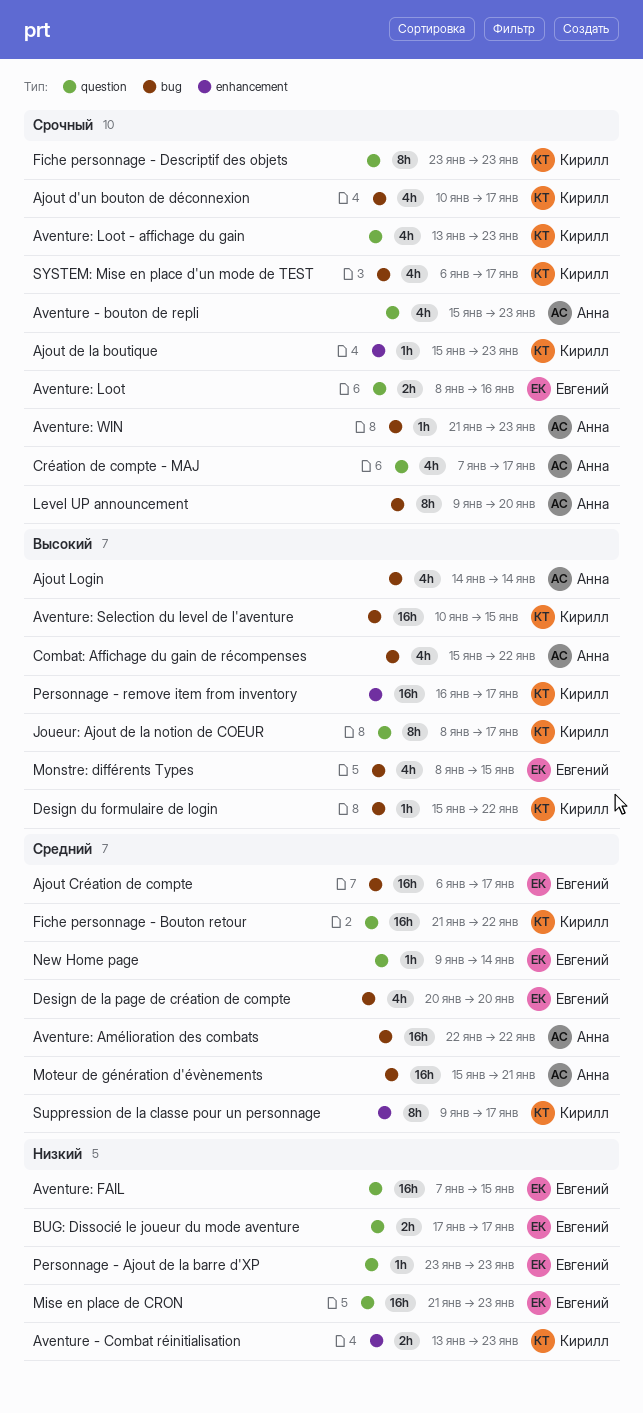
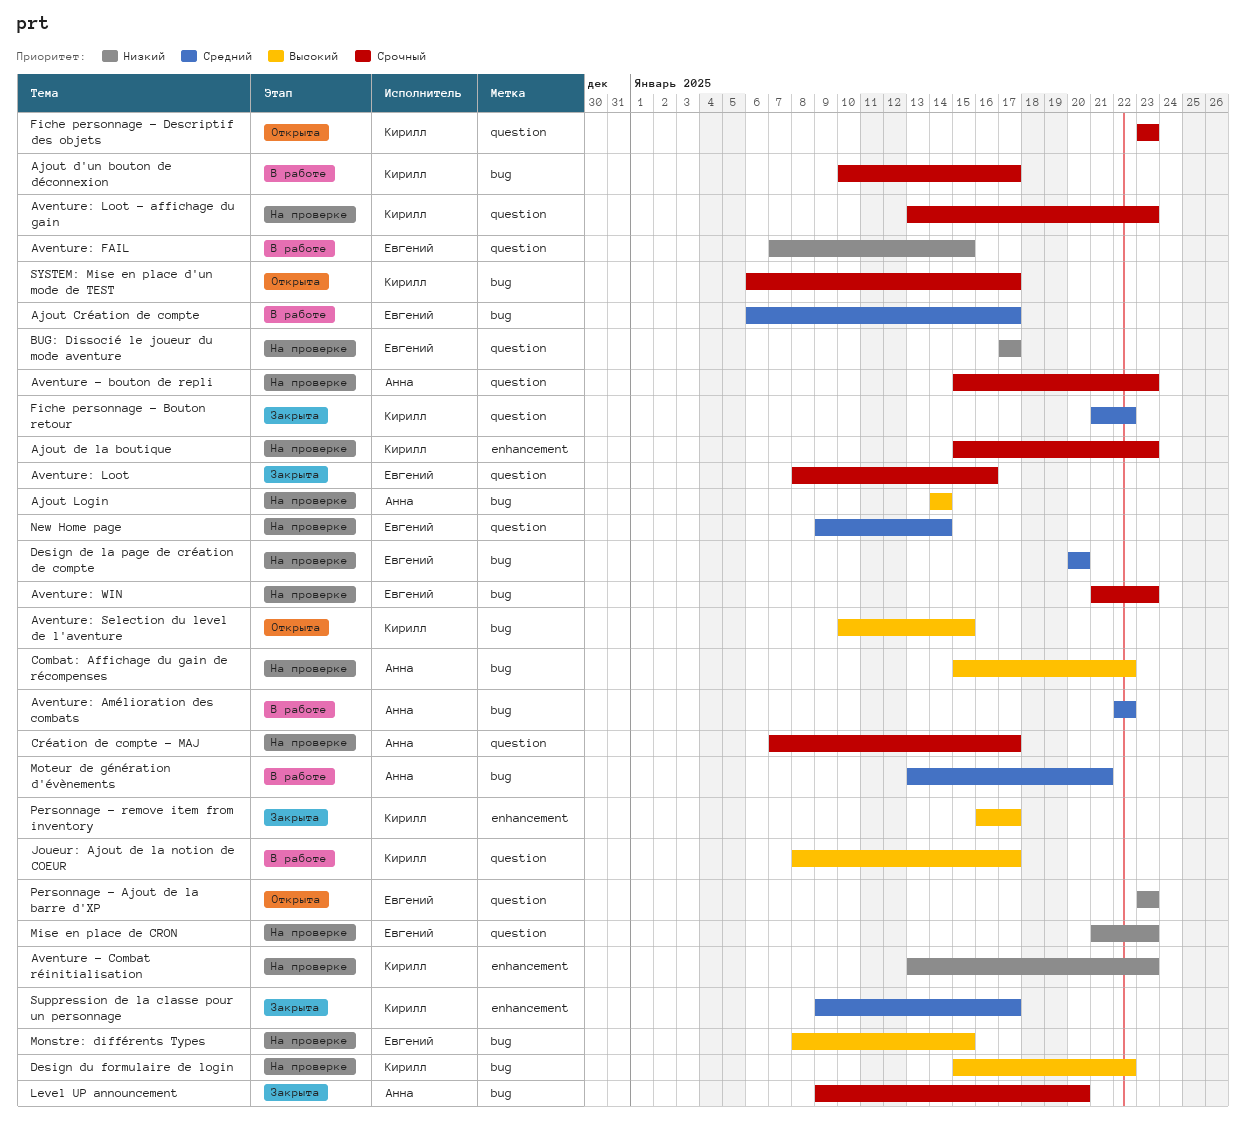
Aventure: WIN, owner: Анна -> Евгений
Moteur de génération d'évènements, start: Jan 15 -> Jan 13

